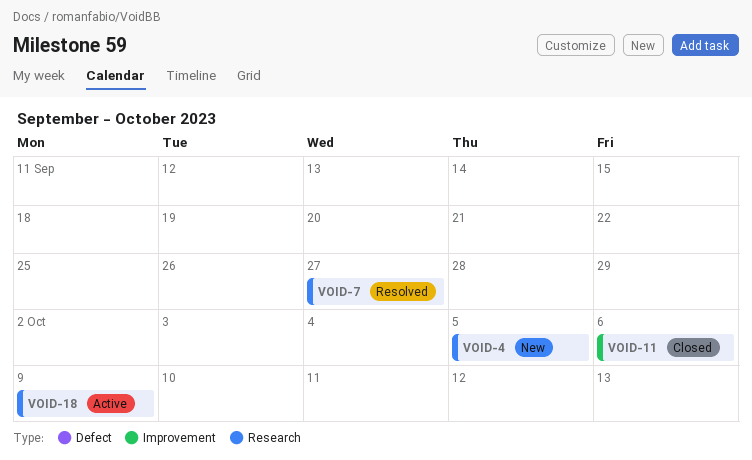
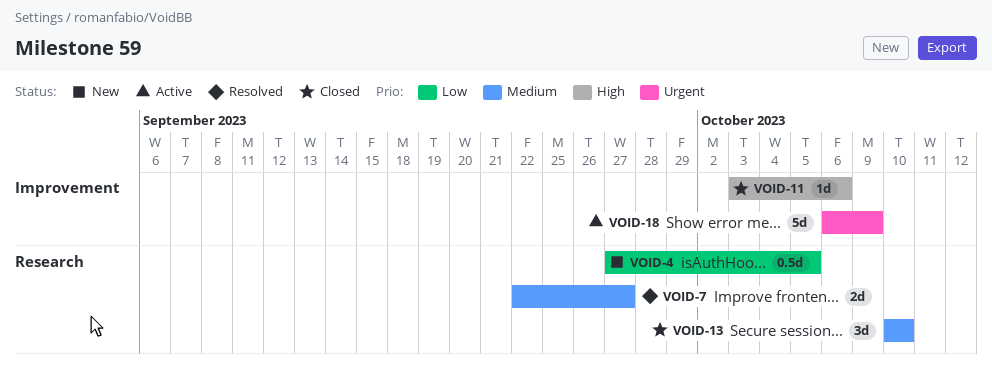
VOID-13: none -> present
VOID-18, label: Research -> Improvement

